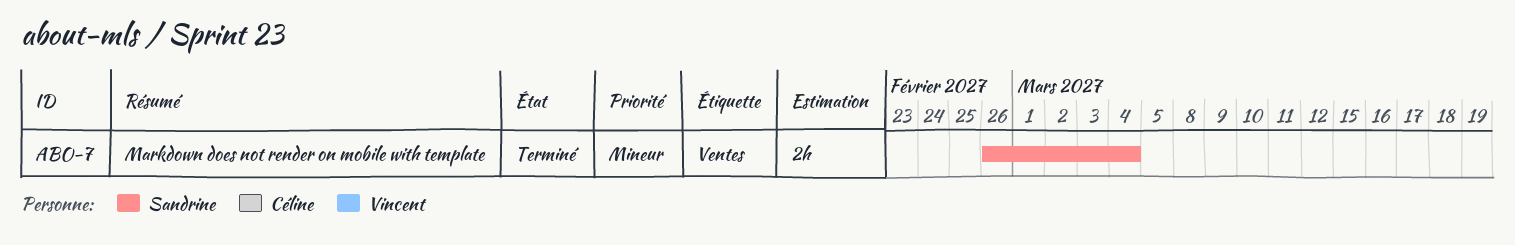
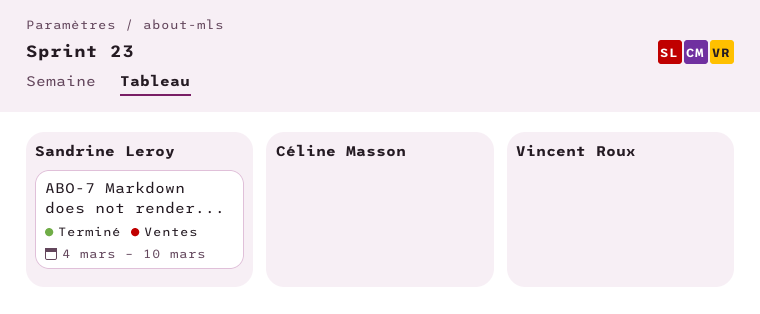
ABO-7, start: Feb 26 -> Mar 4
ABO-7, due: Mar 4 -> Mar 10

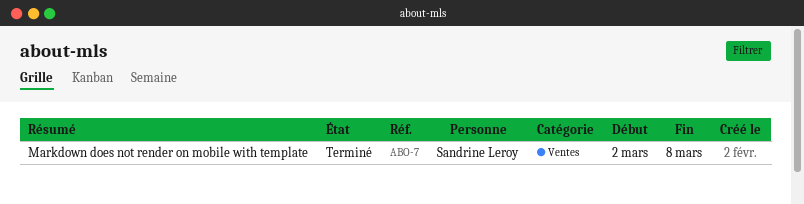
ABO-7, start: Mar 4 -> Mar 2
ABO-7, due: Mar 10 -> Mar 8

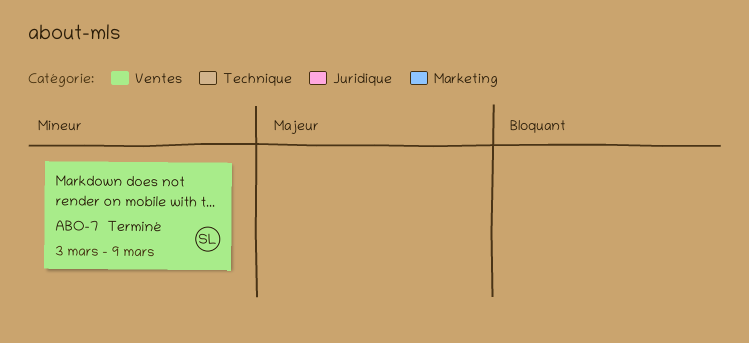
ABO-7, start: Mar 2 -> Mar 3
ABO-7, due: Mar 8 -> Mar 9

